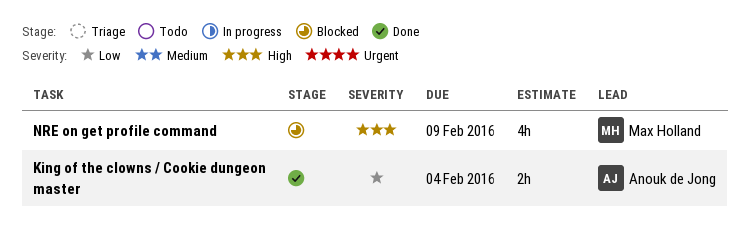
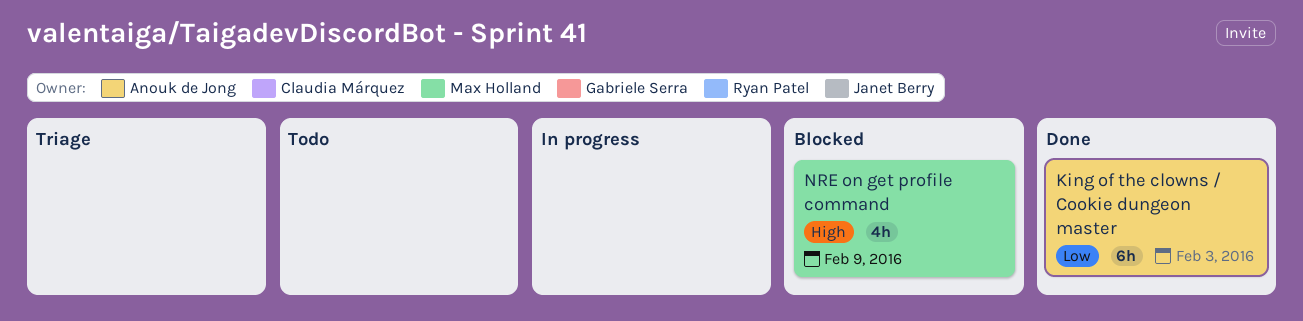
King of the clowns / Cookie dungeon master, estimate: 2h -> 6h
King of the clowns / Cookie dungeon master, due: Feb 4 -> Feb 3

